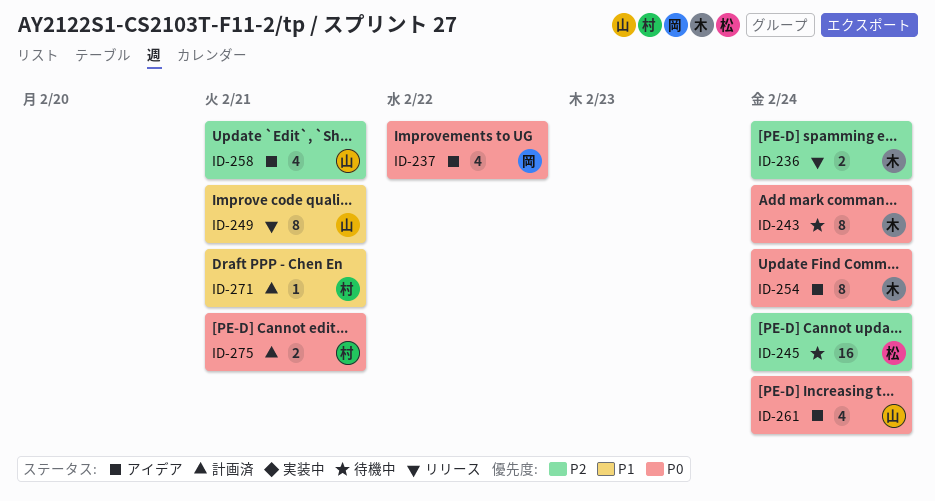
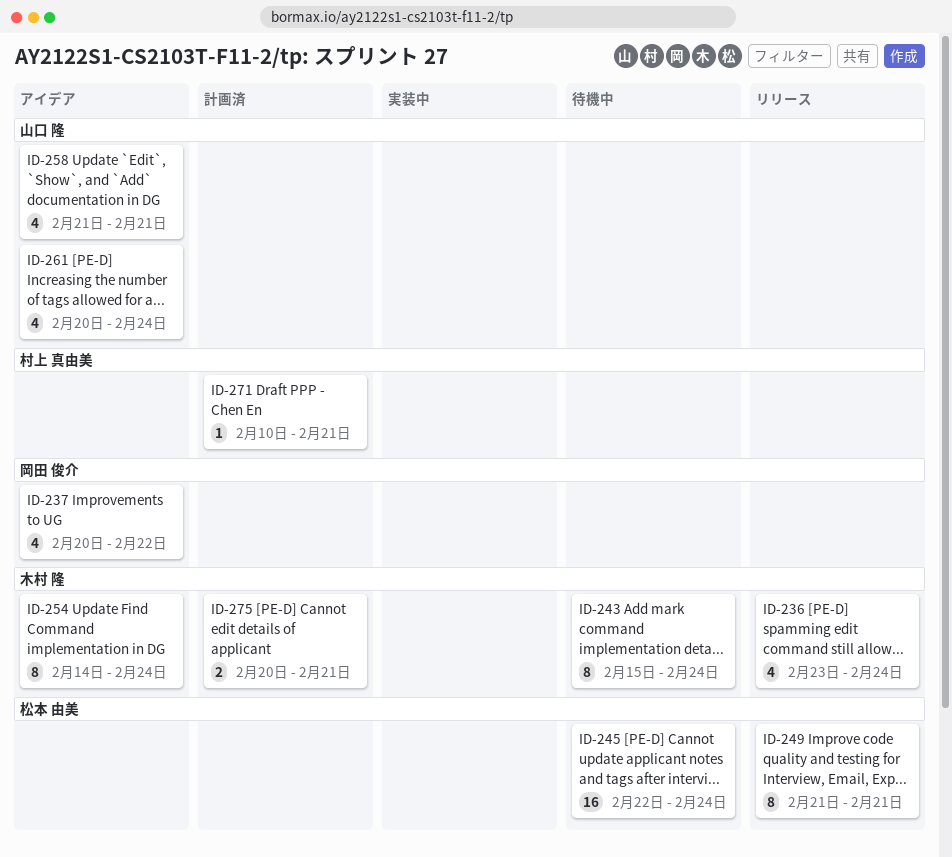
ID-236, estimate: 2 -> 4
ID-249, owner: 山口 隆 -> 松本 由美
ID-275, owner: 村上 真由美 -> 木村 隆

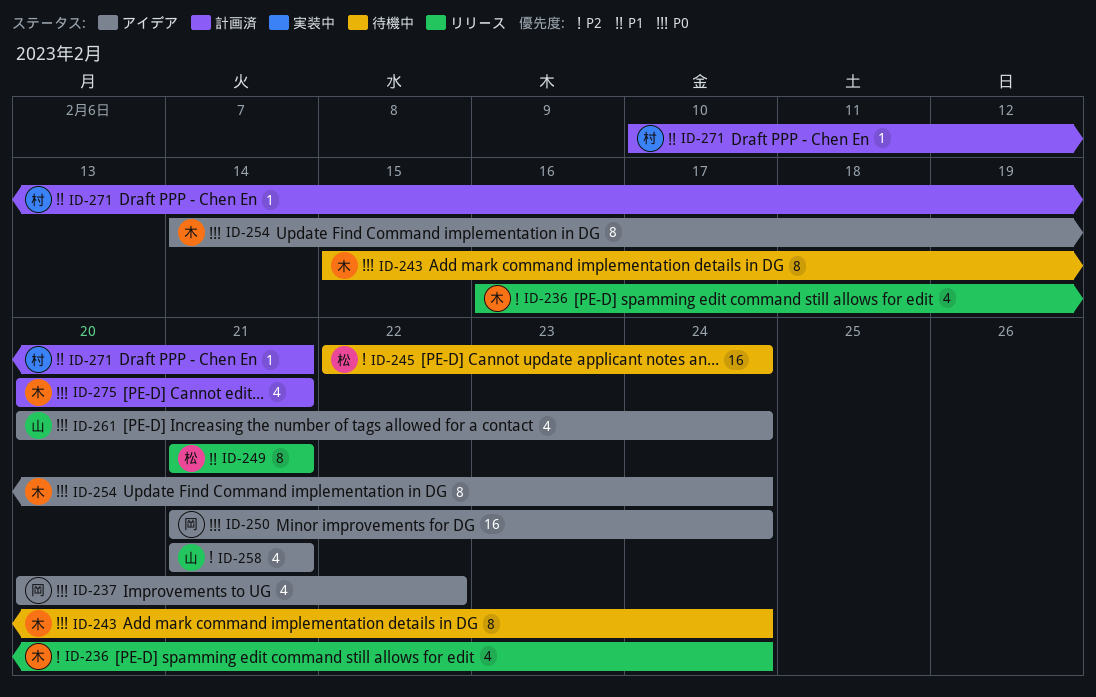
ID-236, start: Feb 23 -> Feb 16
ID-250: none -> present
ID-275, estimate: 2 -> 4

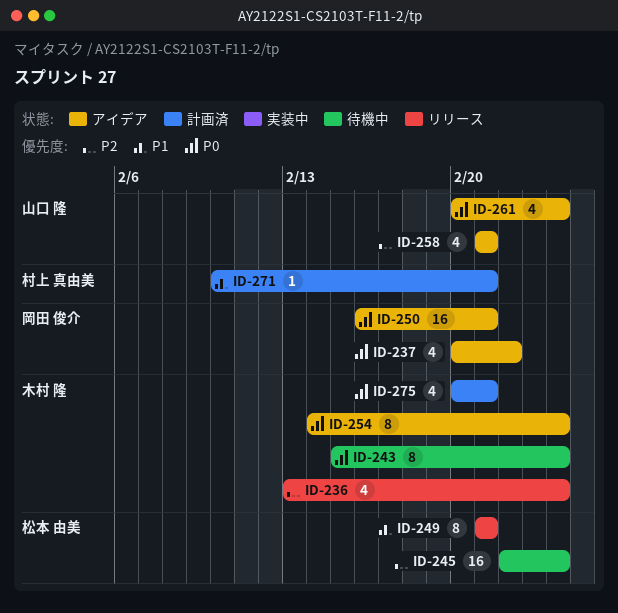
ID-236, start: Feb 16 -> Feb 13
ID-250, start: Feb 21 -> Feb 16
ID-250, due: Feb 24 -> Feb 21

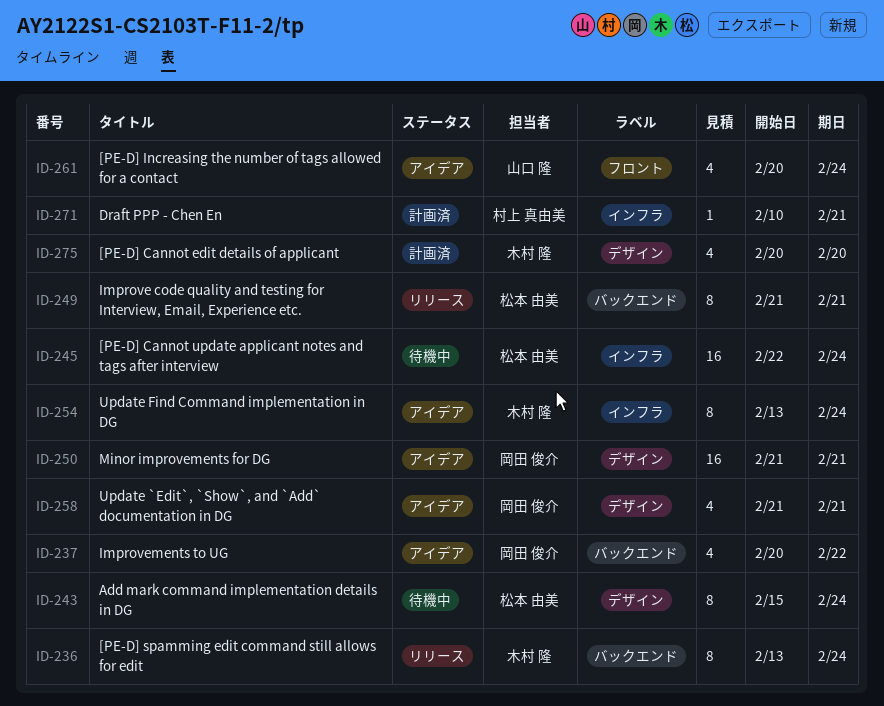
ID-236, estimate: 4 -> 8
ID-243, owner: 木村 隆 -> 松本 由美
ID-250, start: Feb 16 -> Feb 21
ID-254, start: Feb 14 -> Feb 13
ID-258, owner: 山口 隆 -> 岡田 俊介
ID-275, due: Feb 21 -> Feb 20

